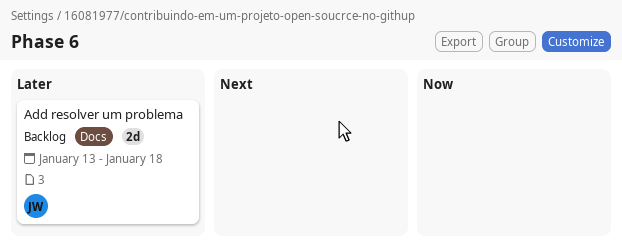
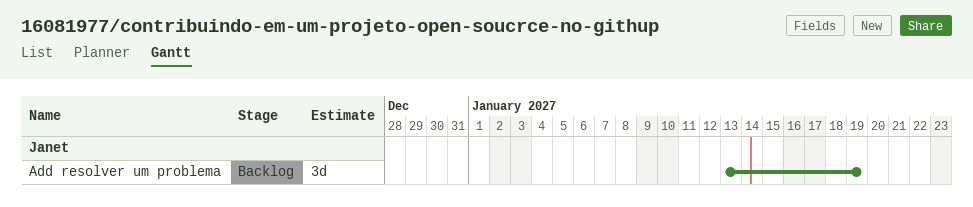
Add resolver um problema, estimate: 2d -> 3d
Add resolver um problema, due: Jan 18 -> Jan 19

